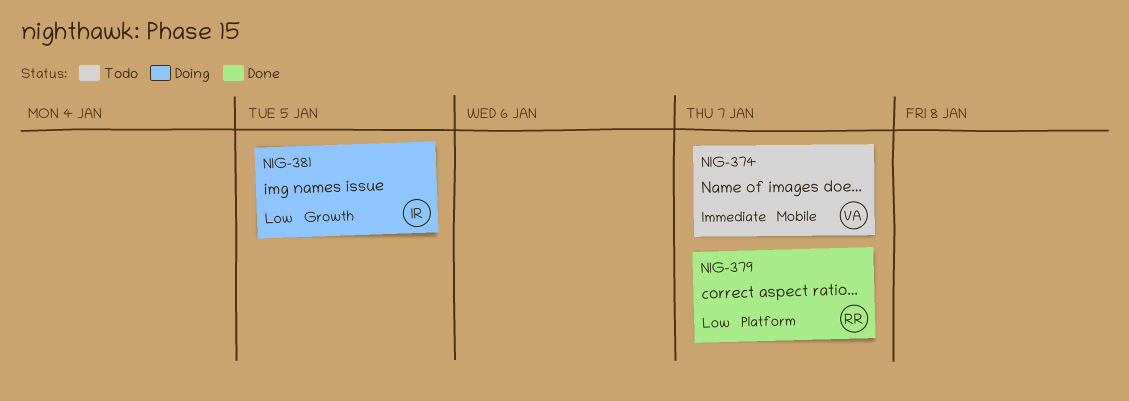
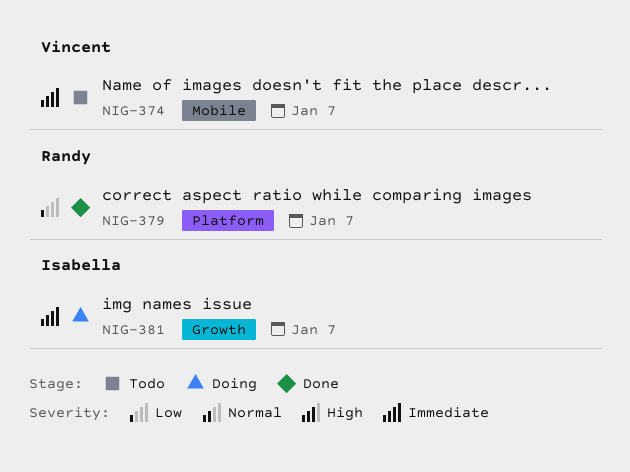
NIG-381, priority: Low -> Immediate
NIG-381, due: Jan 5 -> Jan 7

